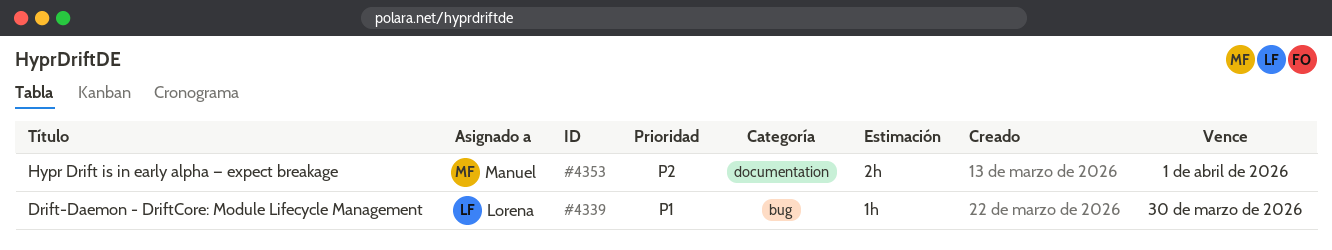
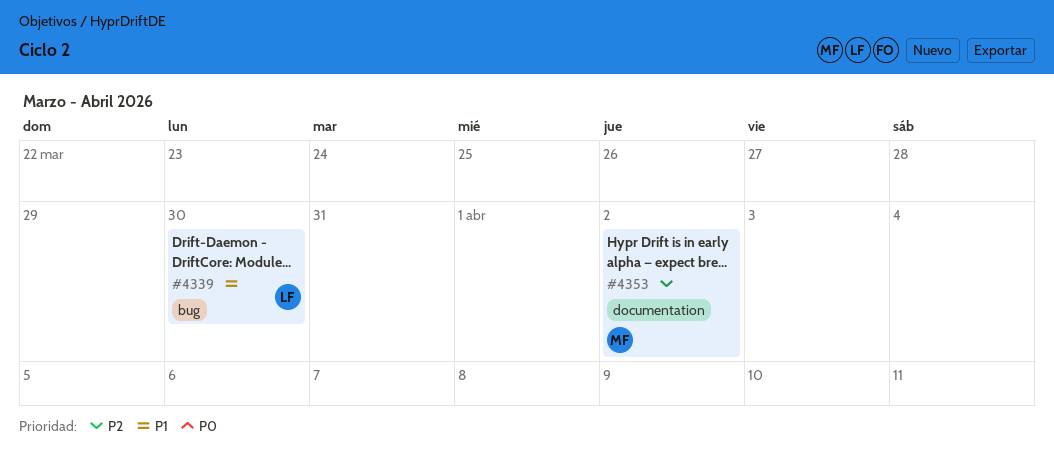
#4353, due: Apr 1 -> Apr 2

